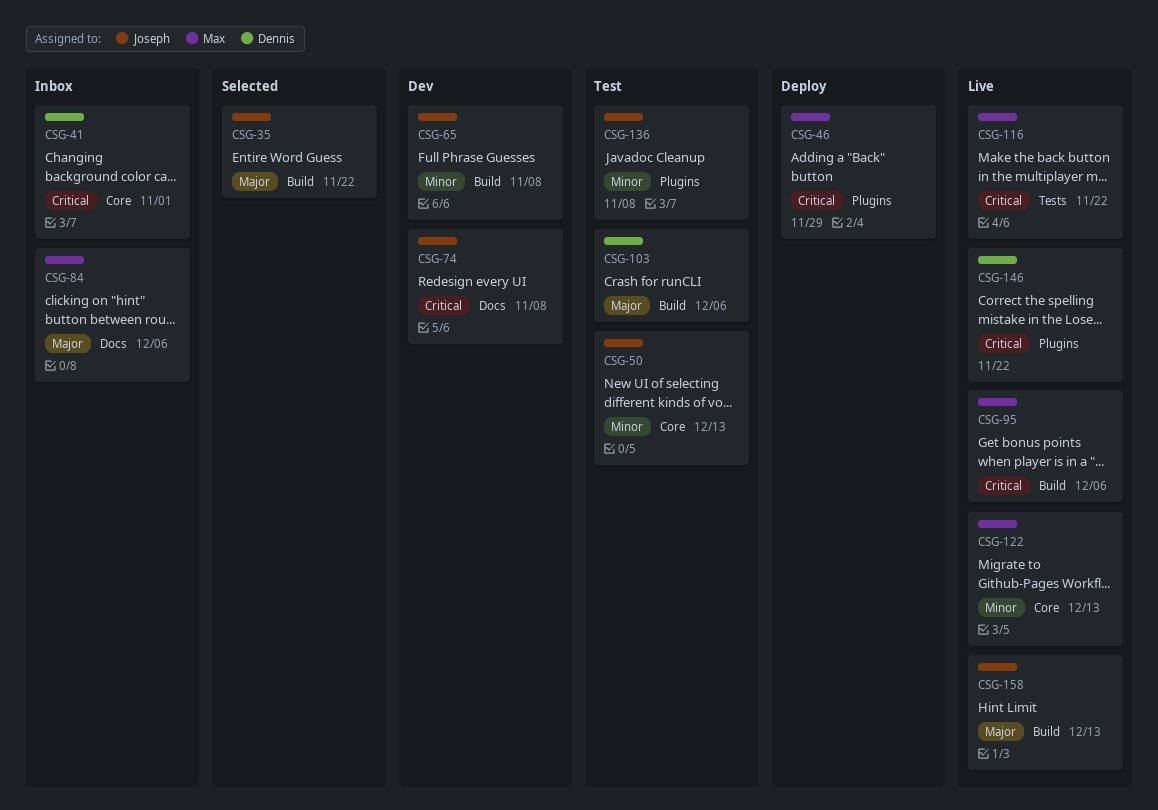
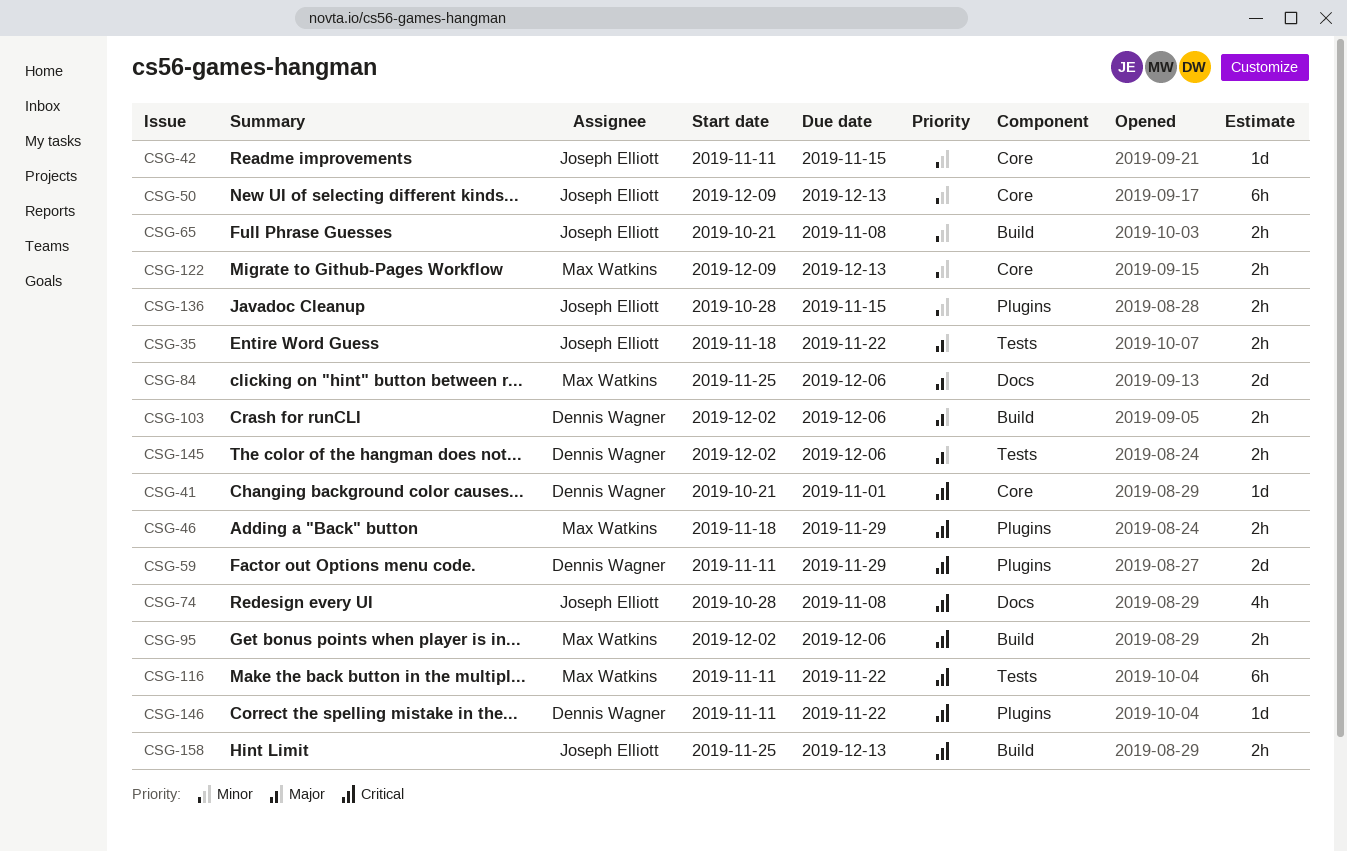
CSG-35, label: Build -> Tests
CSG-42: none -> present
CSG-59: none -> present
CSG-136, due: Nov 8 -> Nov 15
CSG-145: none -> present
CSG-158, priority: Major -> Critical

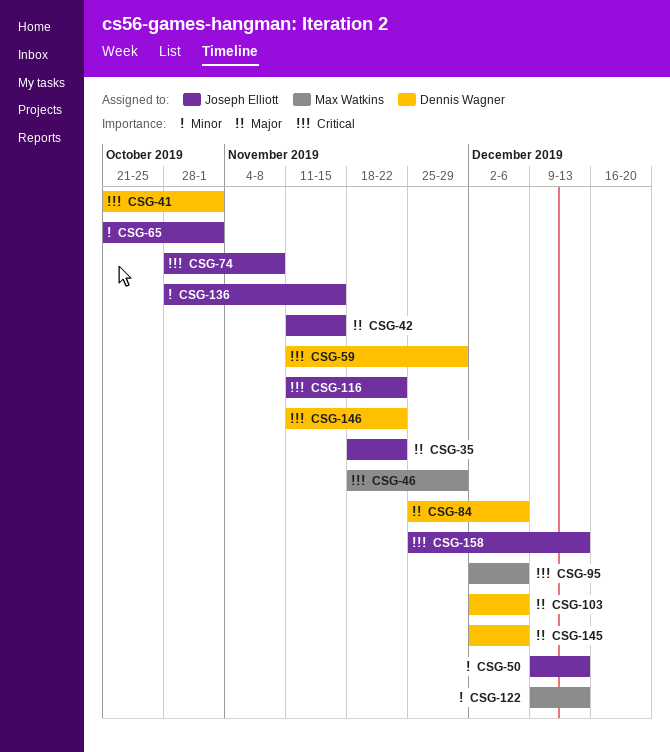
CSG-42, priority: Minor -> Major
CSG-65, due: Nov 8 -> Nov 1
CSG-84, owner: Max Watkins -> Dennis Wagner
CSG-116, owner: Max Watkins -> Joseph Elliott

